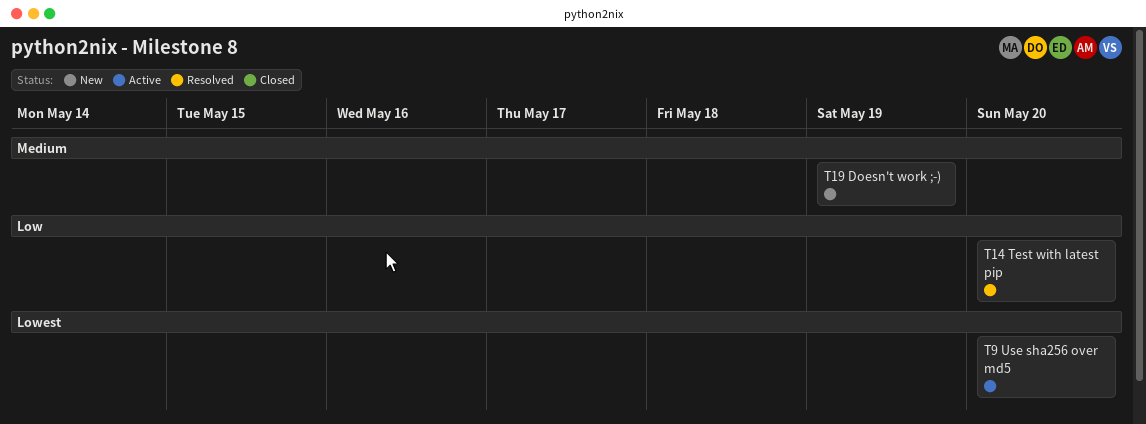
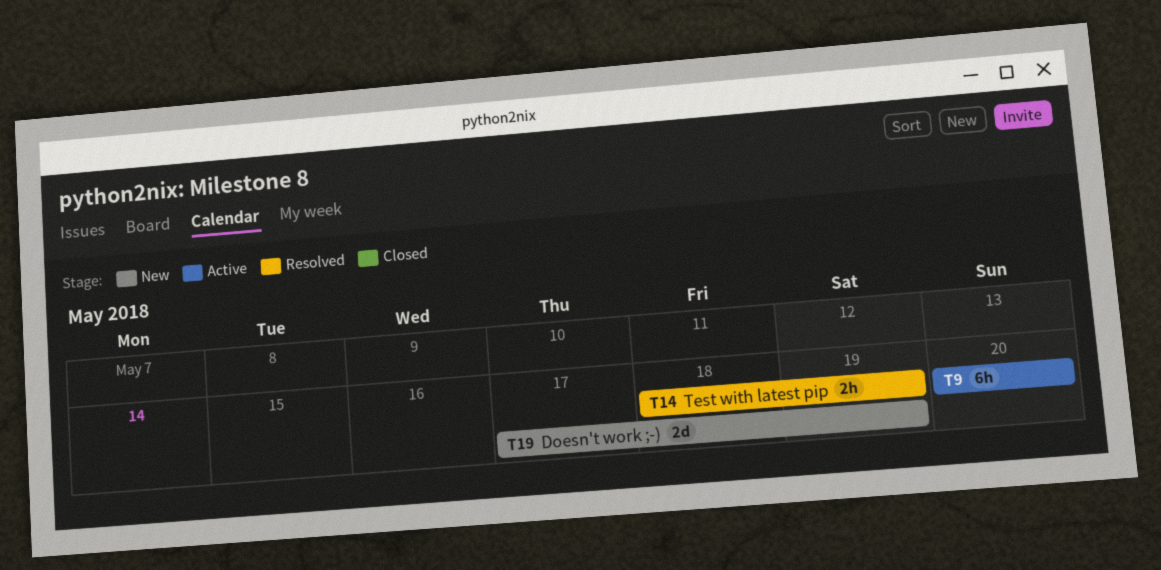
T14, due: May 20 -> May 19

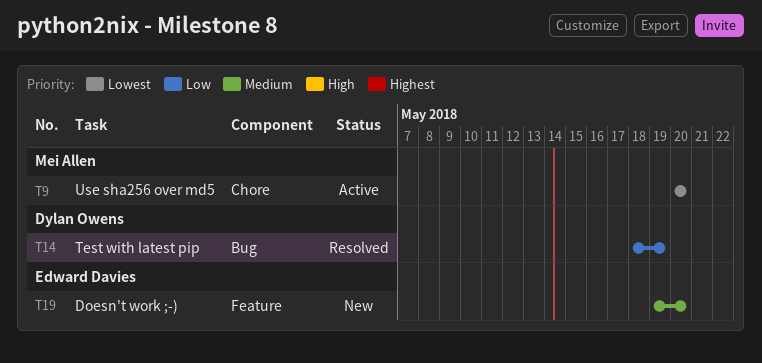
T19, start: May 17 -> May 19
T19, due: May 19 -> May 20

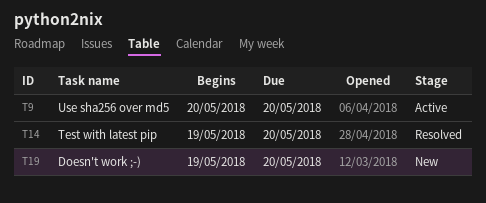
T14, start: May 18 -> May 19
T14, due: May 19 -> May 20

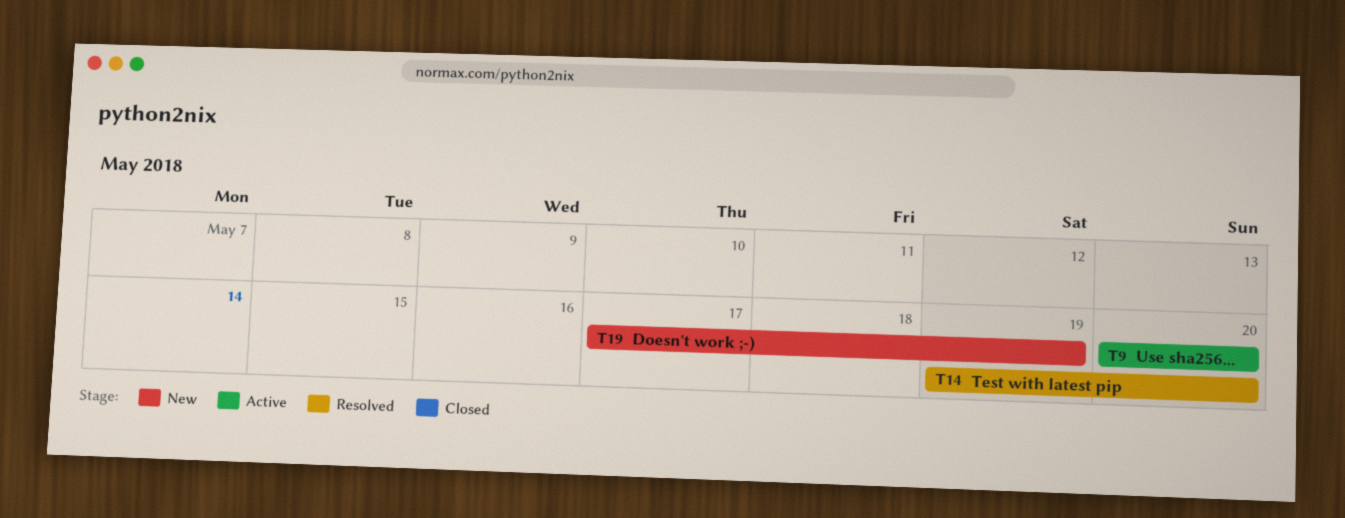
T19, start: May 19 -> May 17
T19, due: May 20 -> May 19

